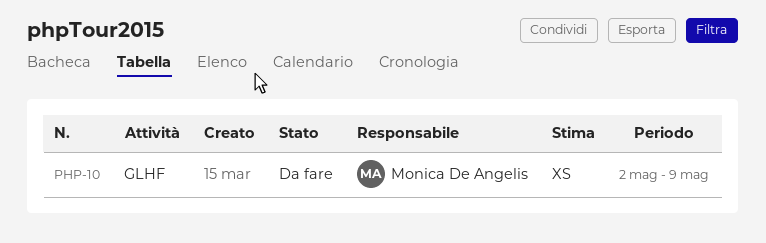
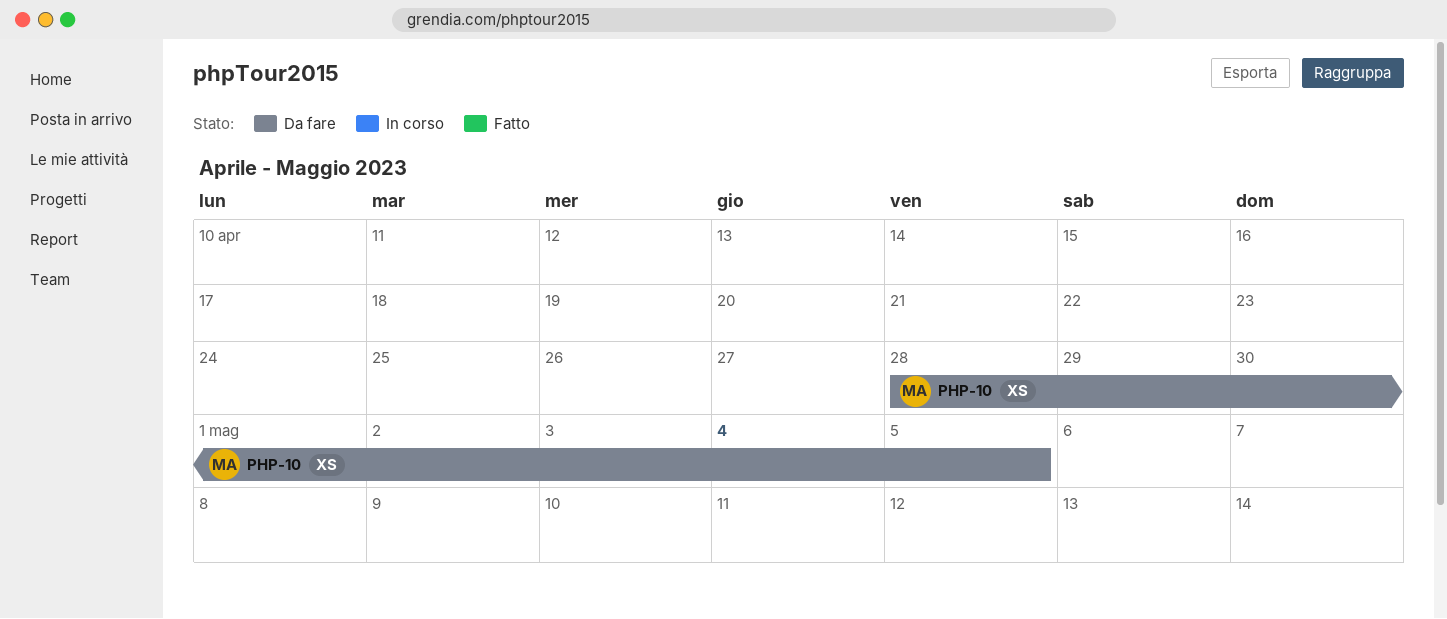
PHP-10, start: May 2 -> Apr 28
PHP-10, due: May 9 -> May 5

